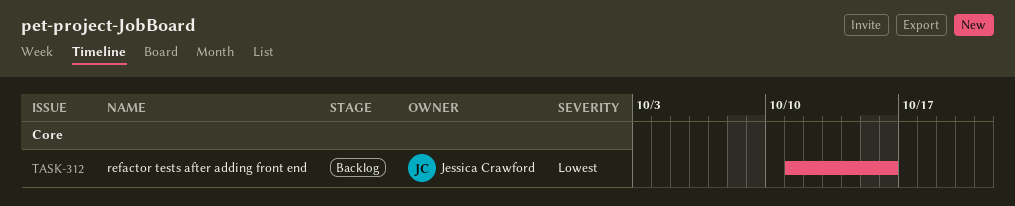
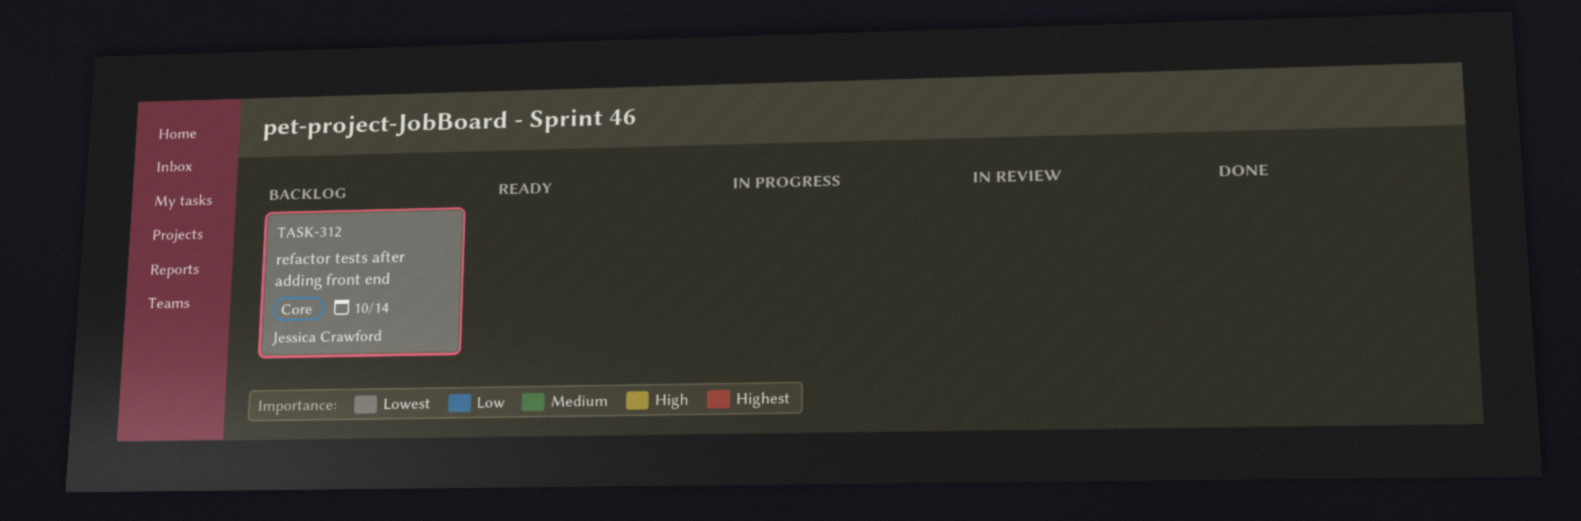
TASK-312, due: Oct 16 -> Oct 14

